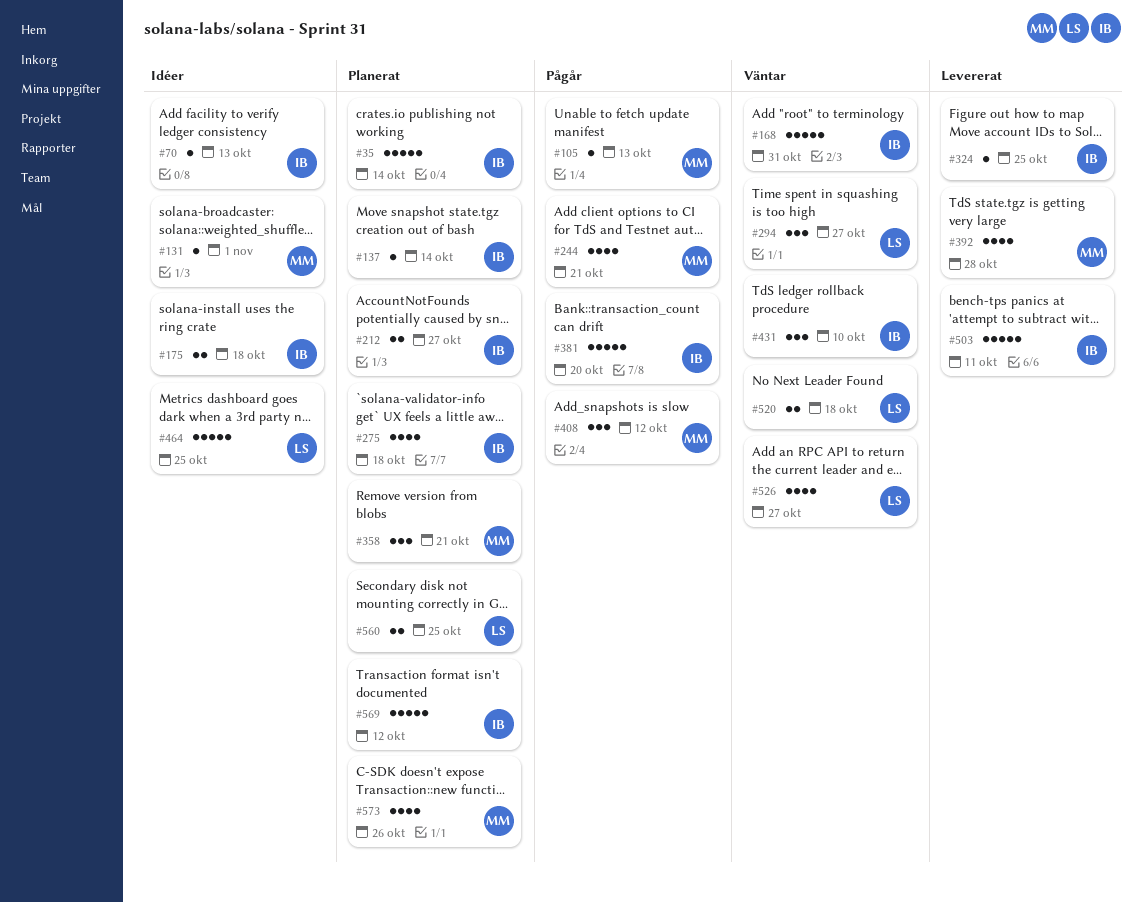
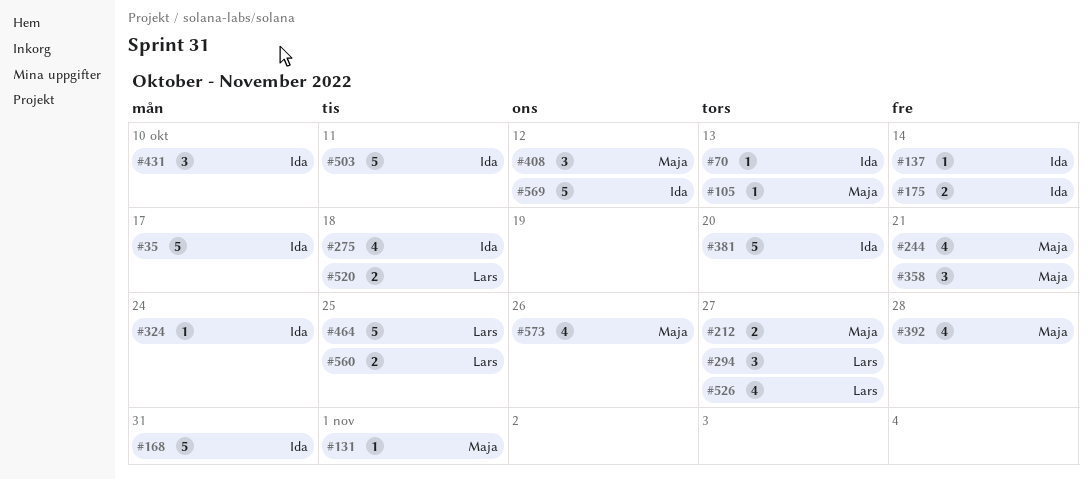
#35, due: Oct 14 -> Oct 17
#175, due: Oct 18 -> Oct 14
#212, owner: Ida -> Maja
#324, due: Oct 25 -> Oct 24

